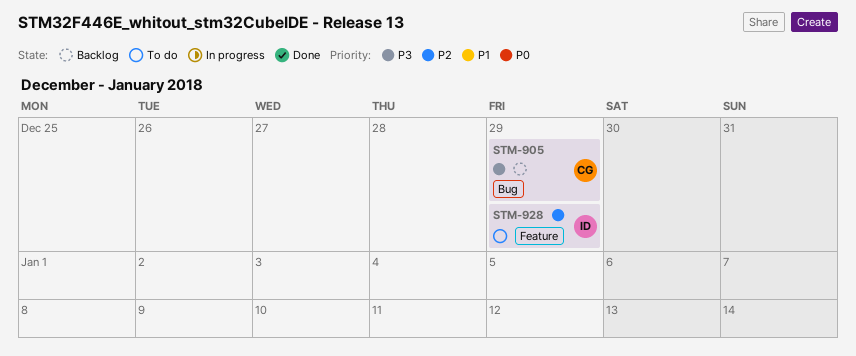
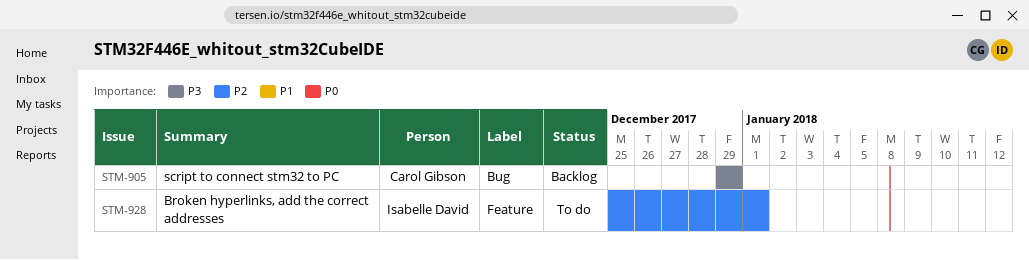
STM-928, due: Dec 29 -> Jan 1

